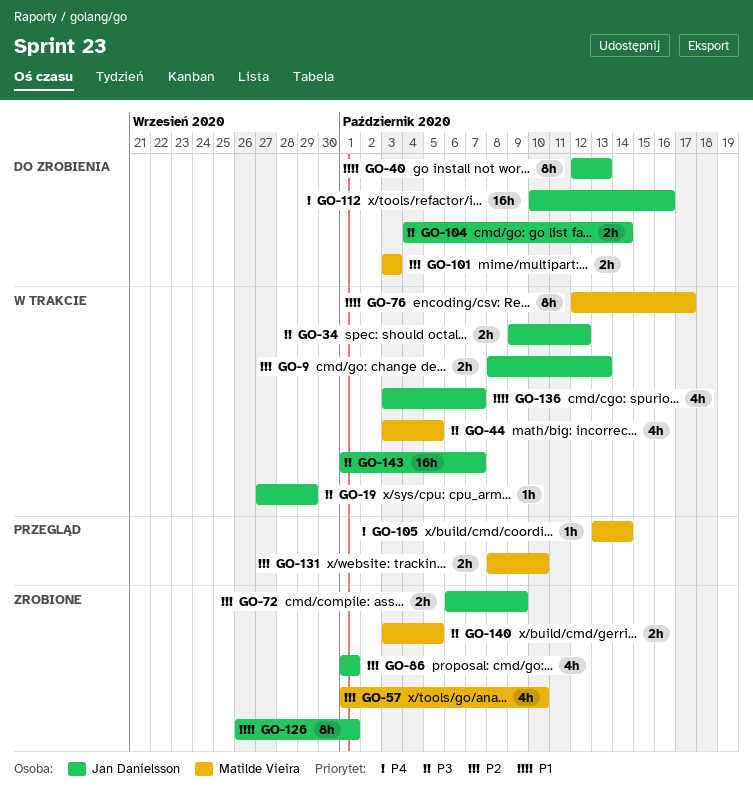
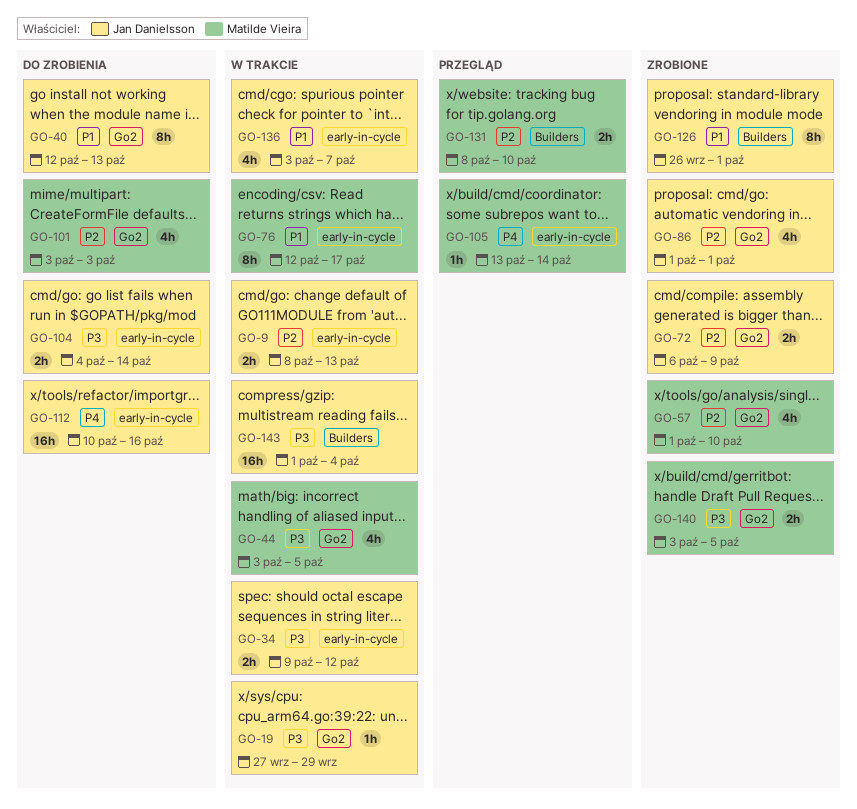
GO-101, estimate: 2h -> 4h
GO-143, due: Oct 7 -> Oct 4

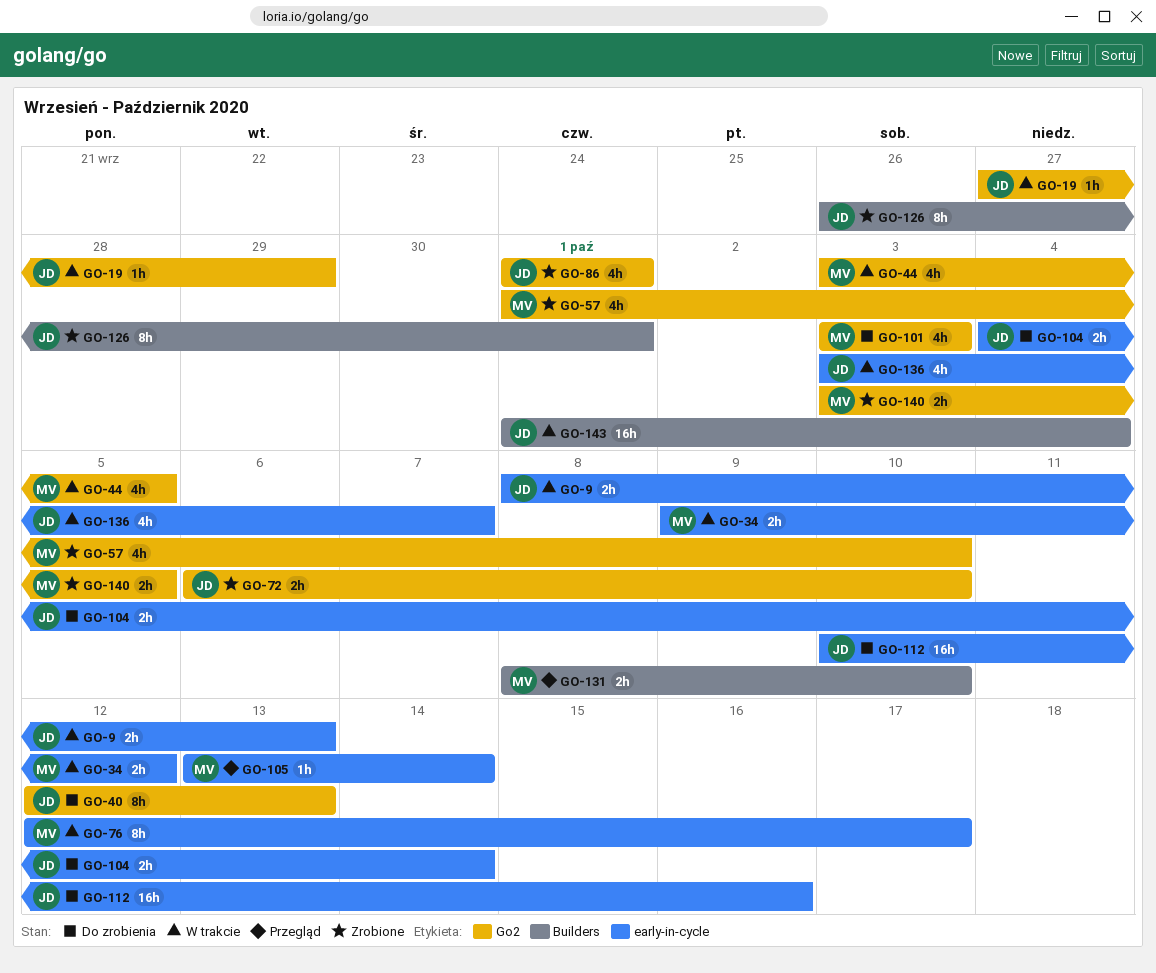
GO-34, owner: Jan Danielsson -> Matilde Vieira
GO-72, due: Oct 9 -> Oct 10

